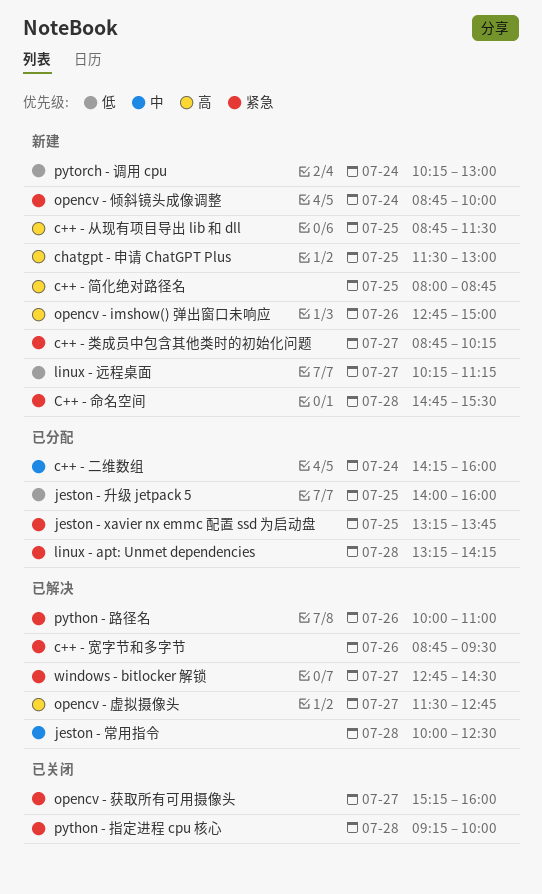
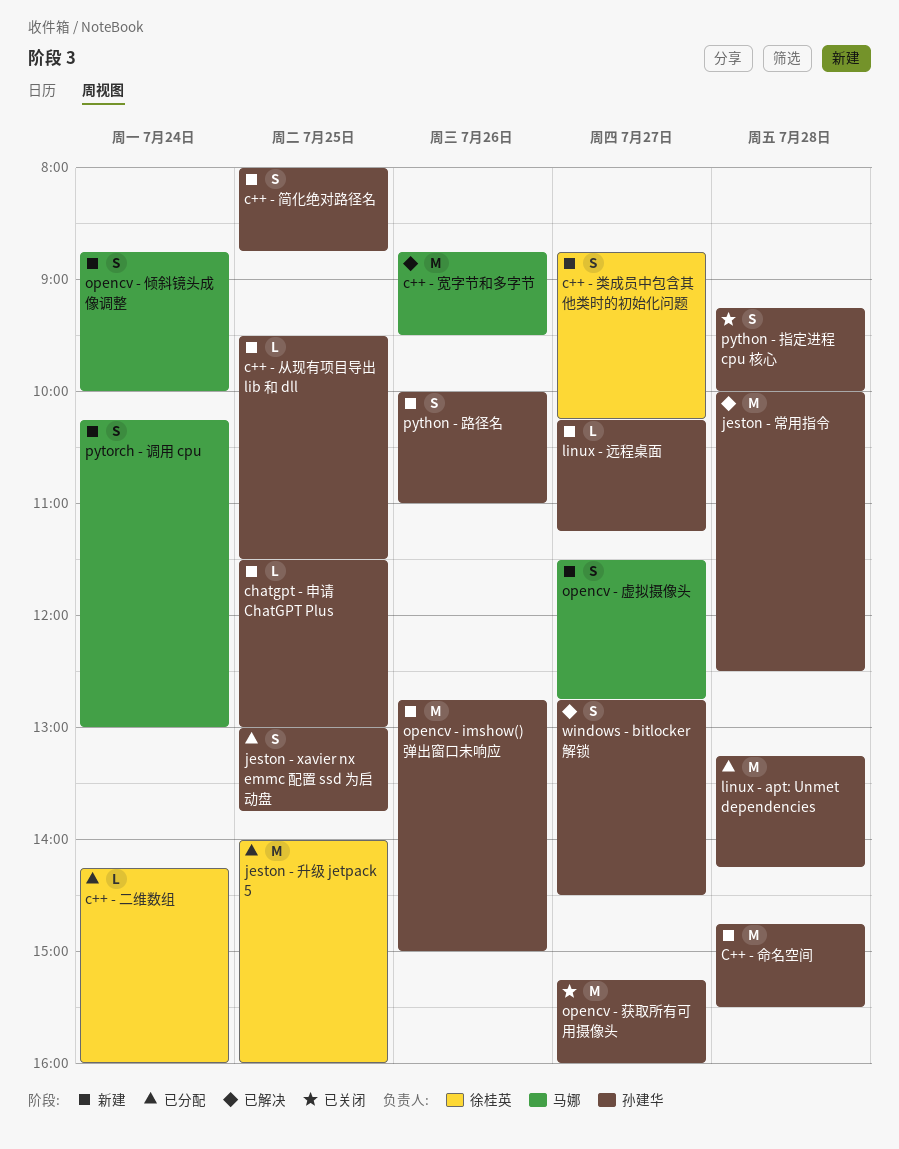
c++ - 从现有项目导出 lib 和 dll, begins: 08:45 -> 09:30
jeston - xavier nx emmc 配置 ssd 为启动盘, begins: 13:15 -> 13:00
opencv - 虚拟摄像头, status: 已解决 -> 新建
python - 路径名, status: 已解决 -> 新建

